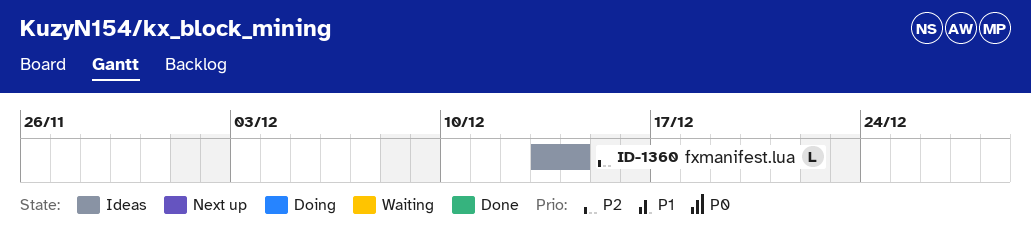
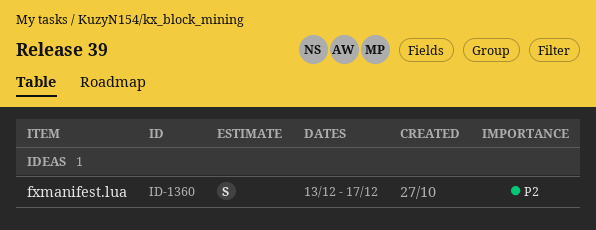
ID-1360, estimate: L -> S
ID-1360, due: Dec 14 -> Dec 17

